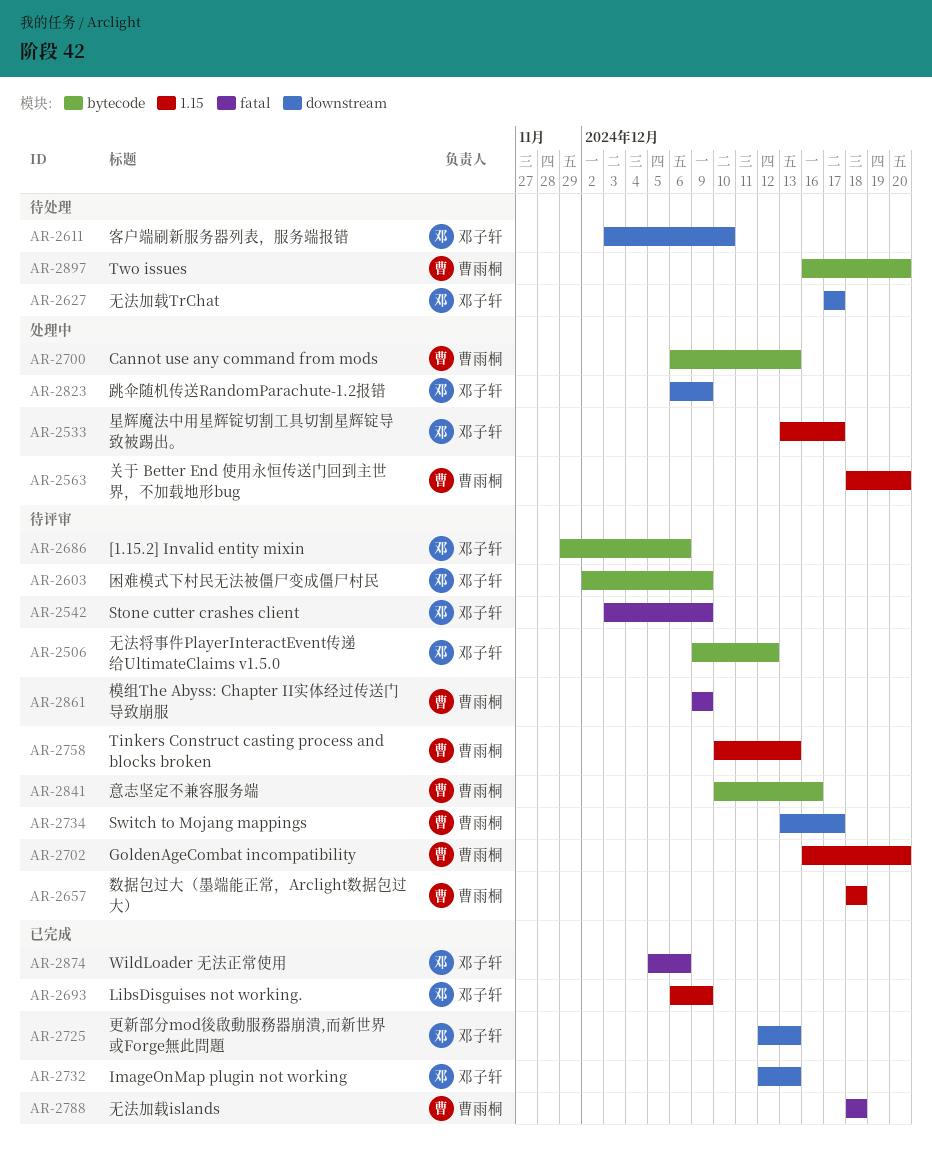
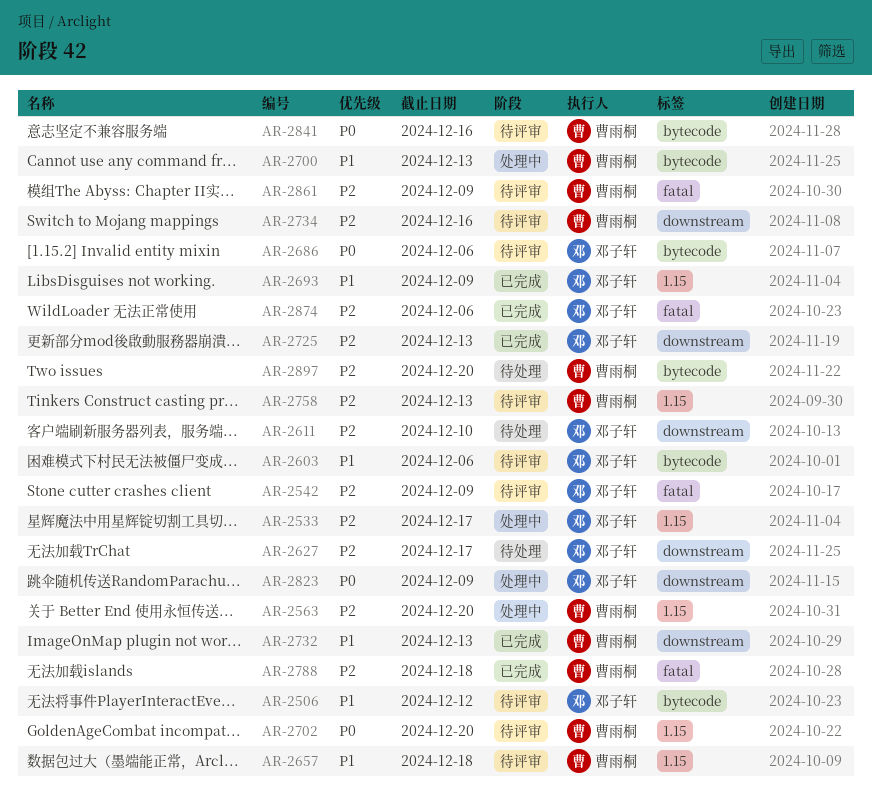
AR-2603, due: Dec 9 -> Dec 6
AR-2732, owner: 邓子轩 -> 曹雨桐
AR-2734, due: Dec 17 -> Dec 16

